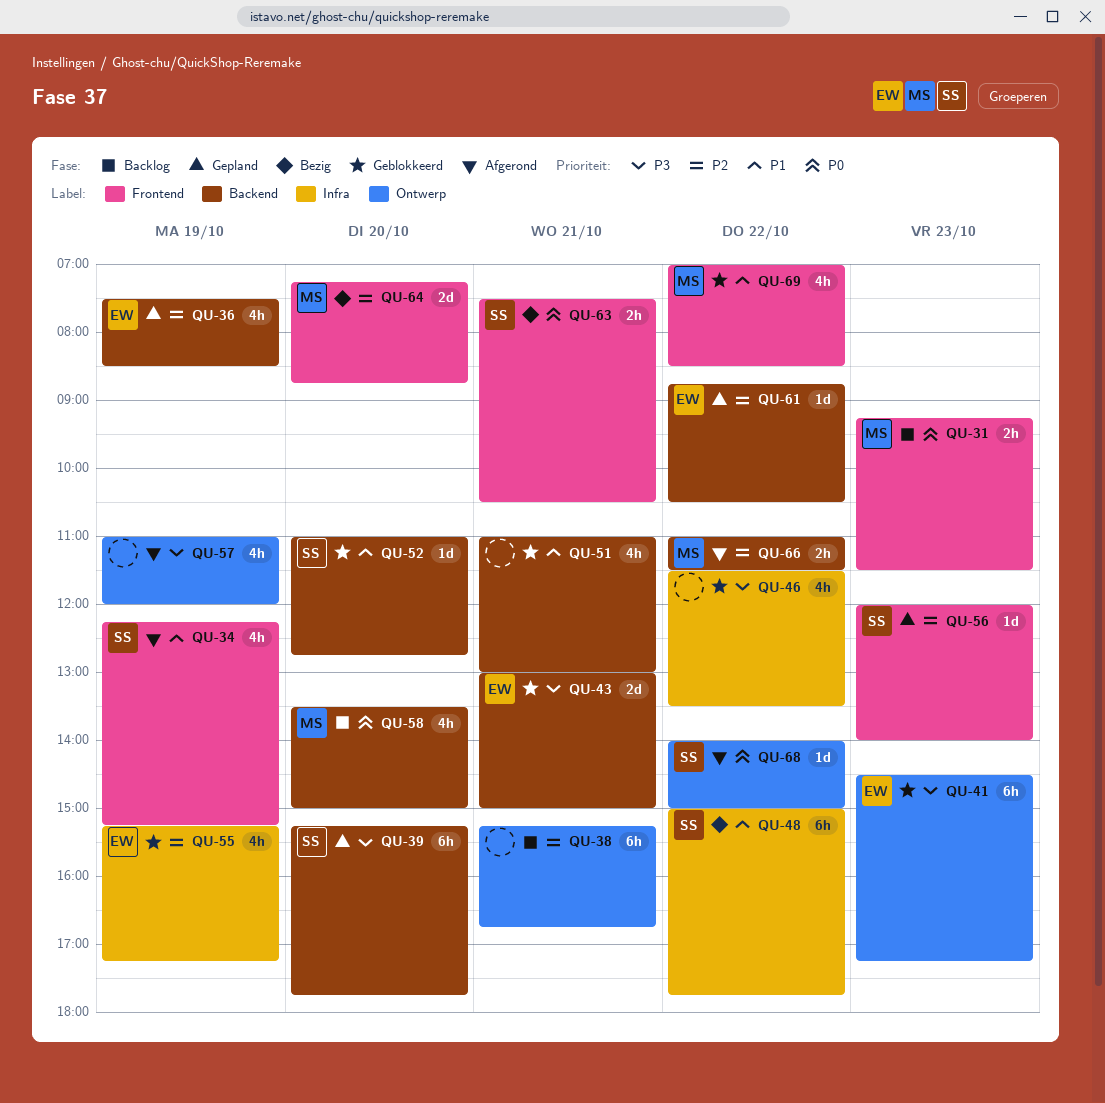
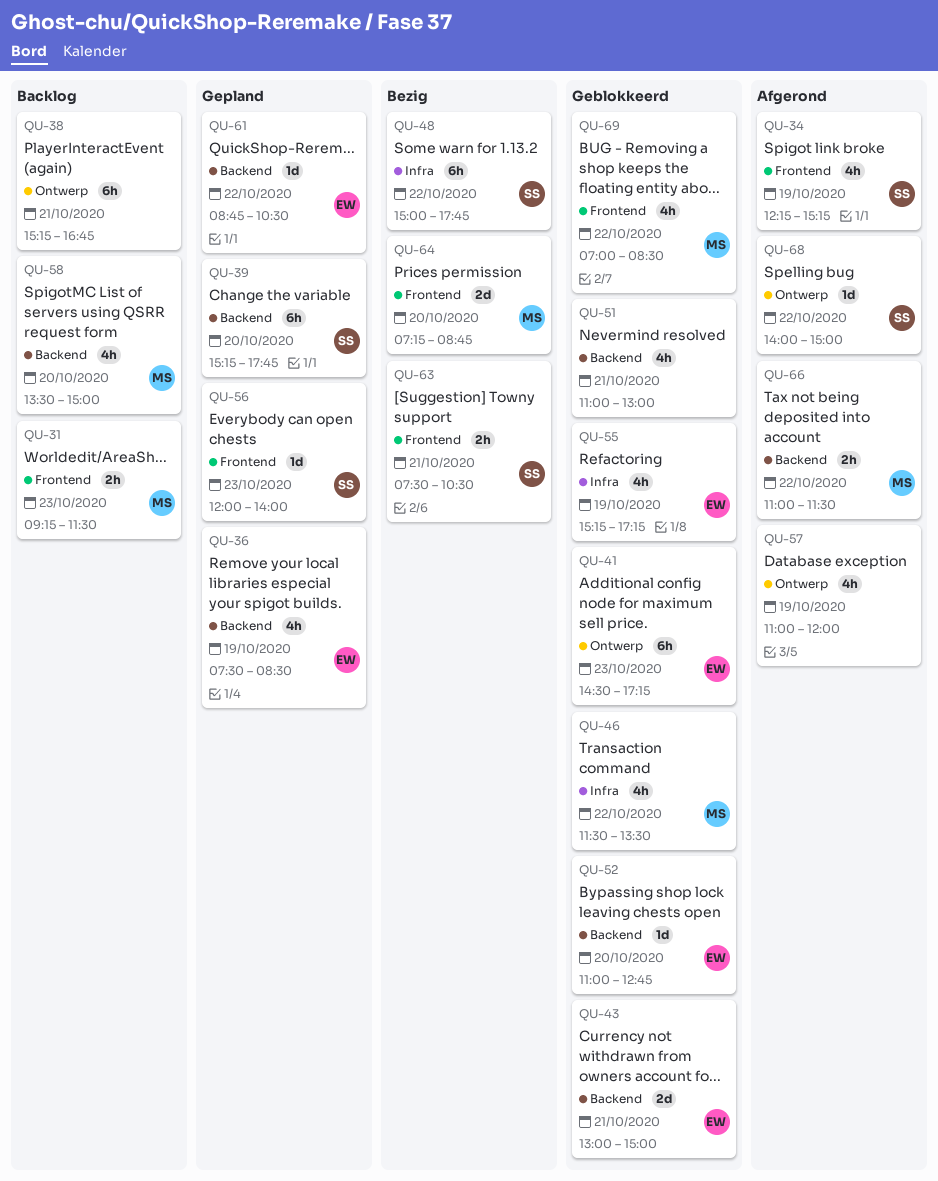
QU-46, owner: none -> MS
QU-52, owner: SS -> EW

